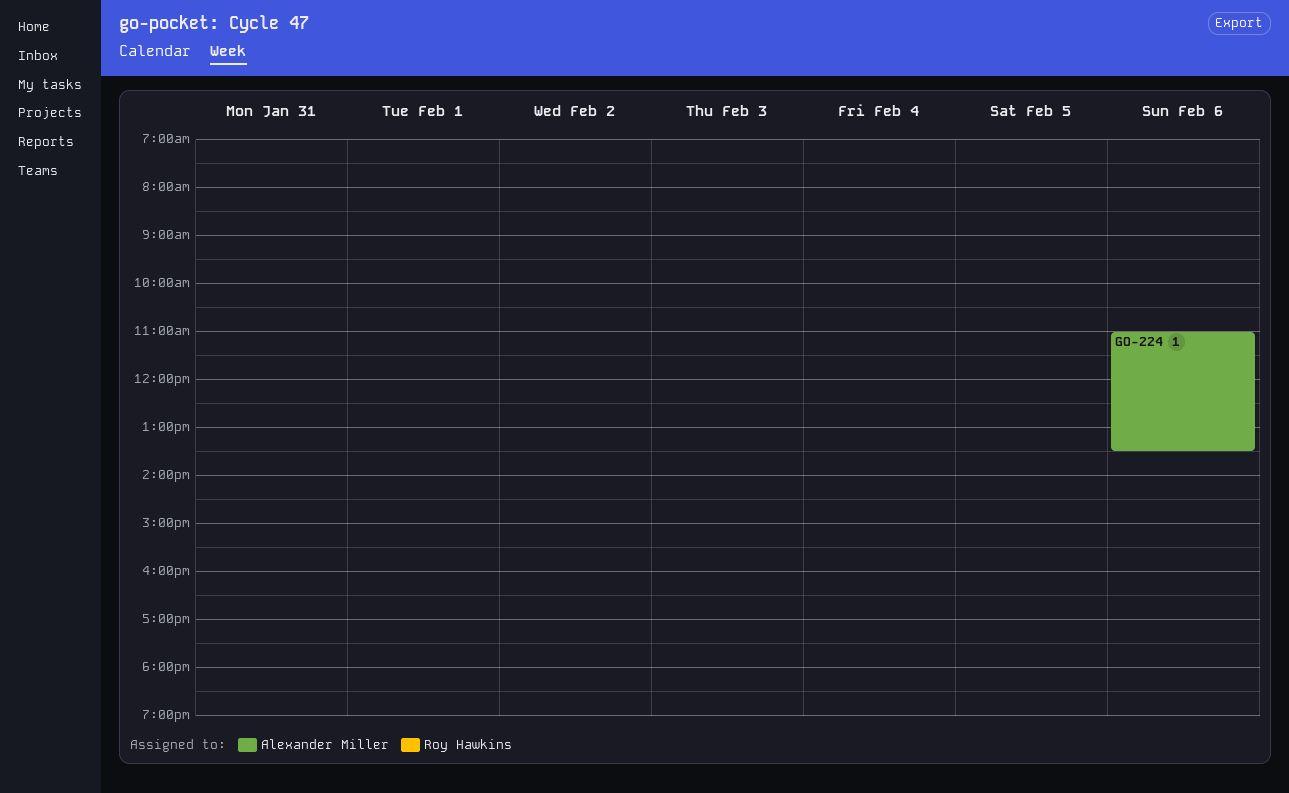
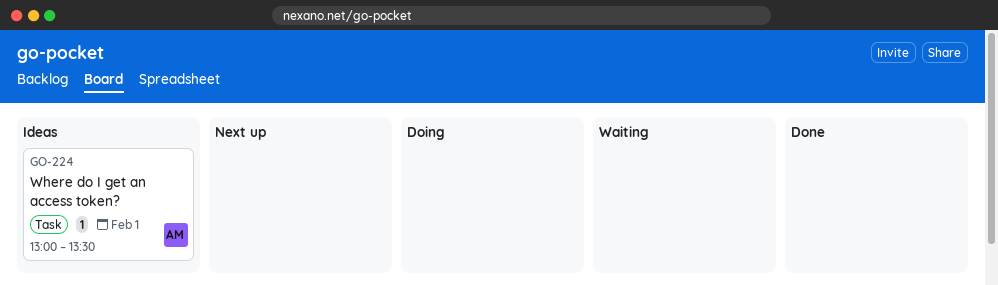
GO-224, day: Feb 6 -> Feb 1
GO-224, begins: 11:00 -> 13:00

